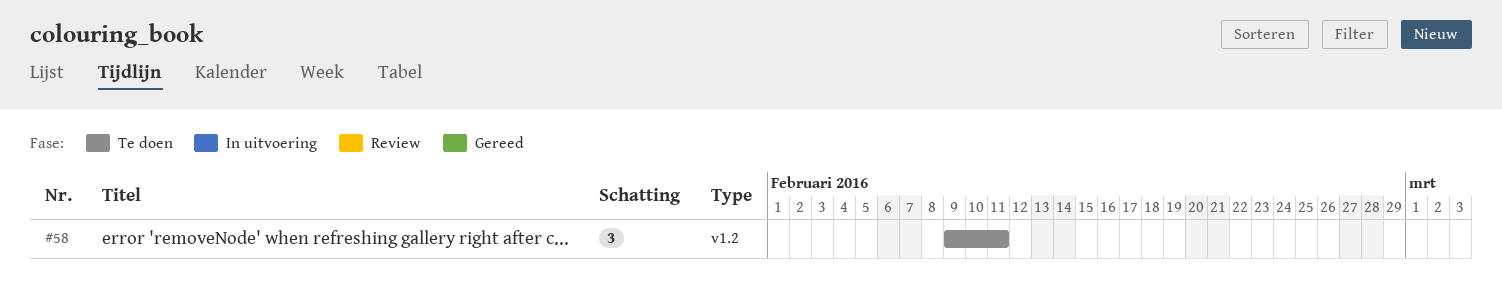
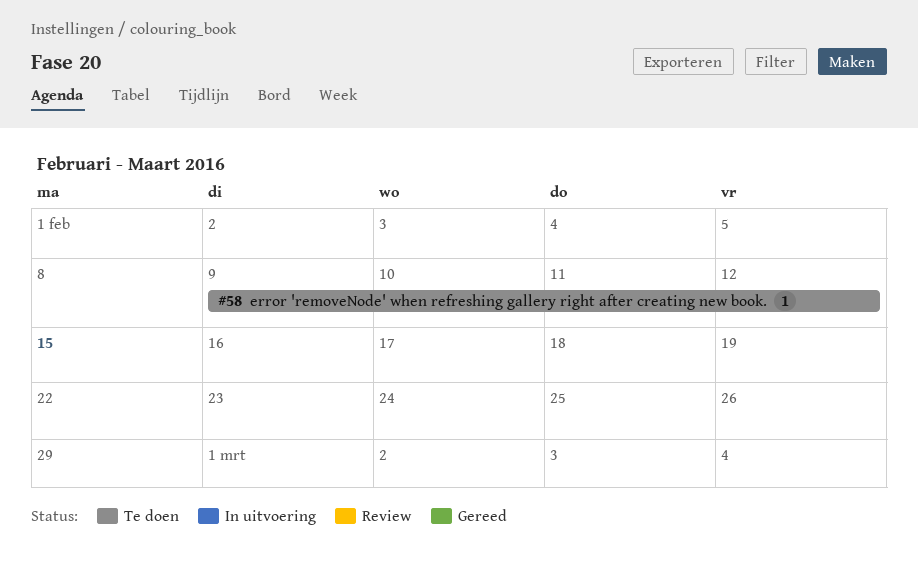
#58, estimate: 3 -> 1
#58, due: Feb 11 -> Feb 12

